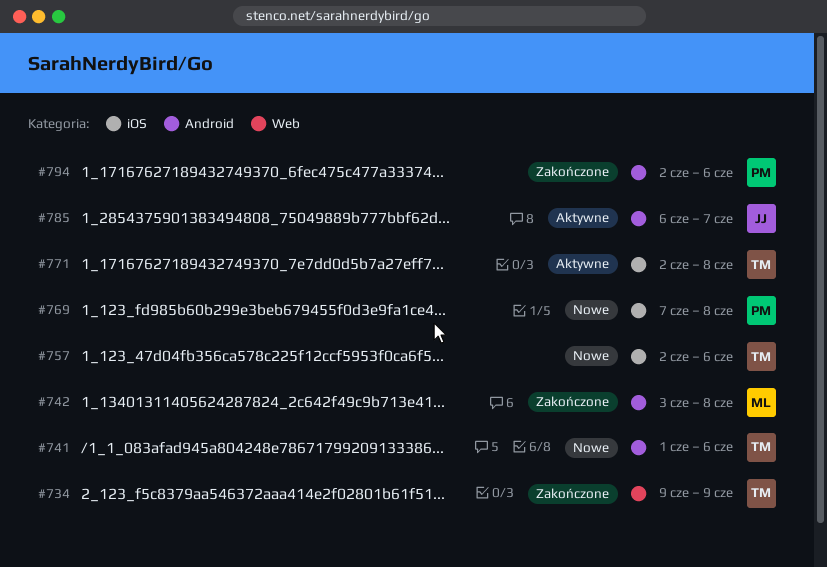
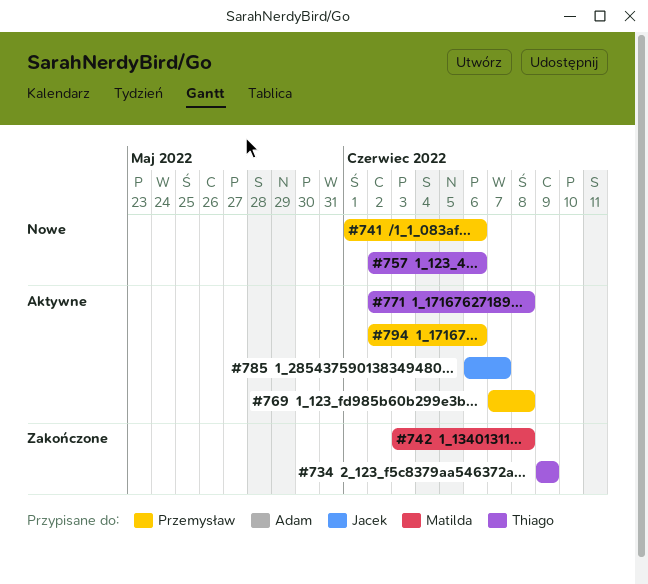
#741, owner: Thiago -> Przemysław
#769, status: Nowe -> Aktywne
#794, status: Zakończone -> Aktywne

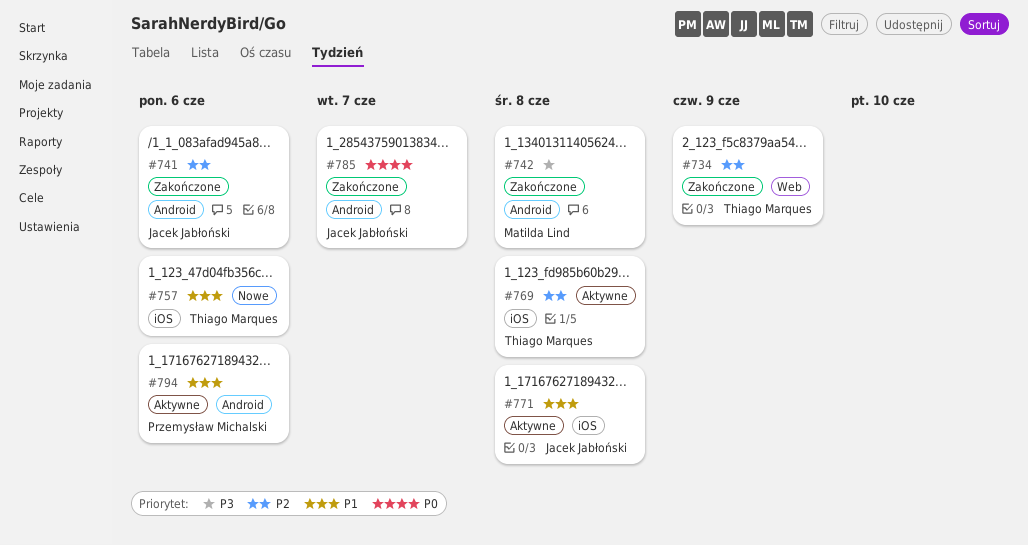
#741, status: Nowe -> Zakończone
#741, owner: Przemysław Michalski -> Jacek Jabłoński
#769, owner: Przemysław Michalski -> Thiago Marques
#771, owner: Thiago Marques -> Jacek Jabłoński
#785, status: Aktywne -> Zakończone

